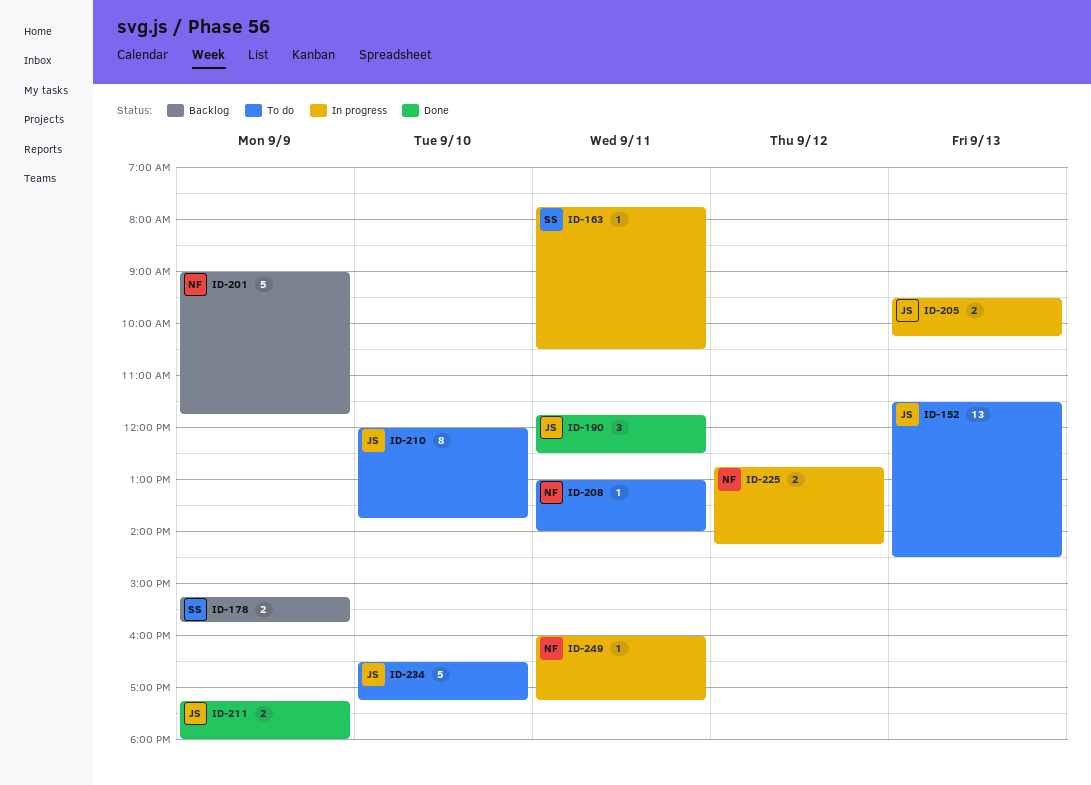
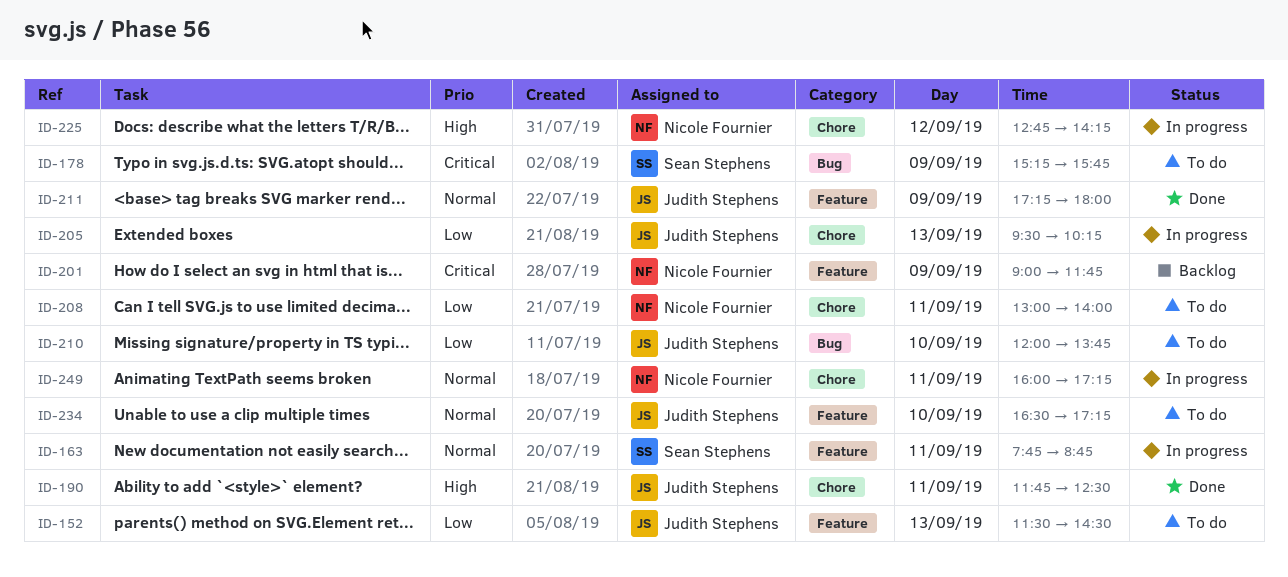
ID-163, ends: 10:30 -> 08:45
ID-178, status: Backlog -> To do

